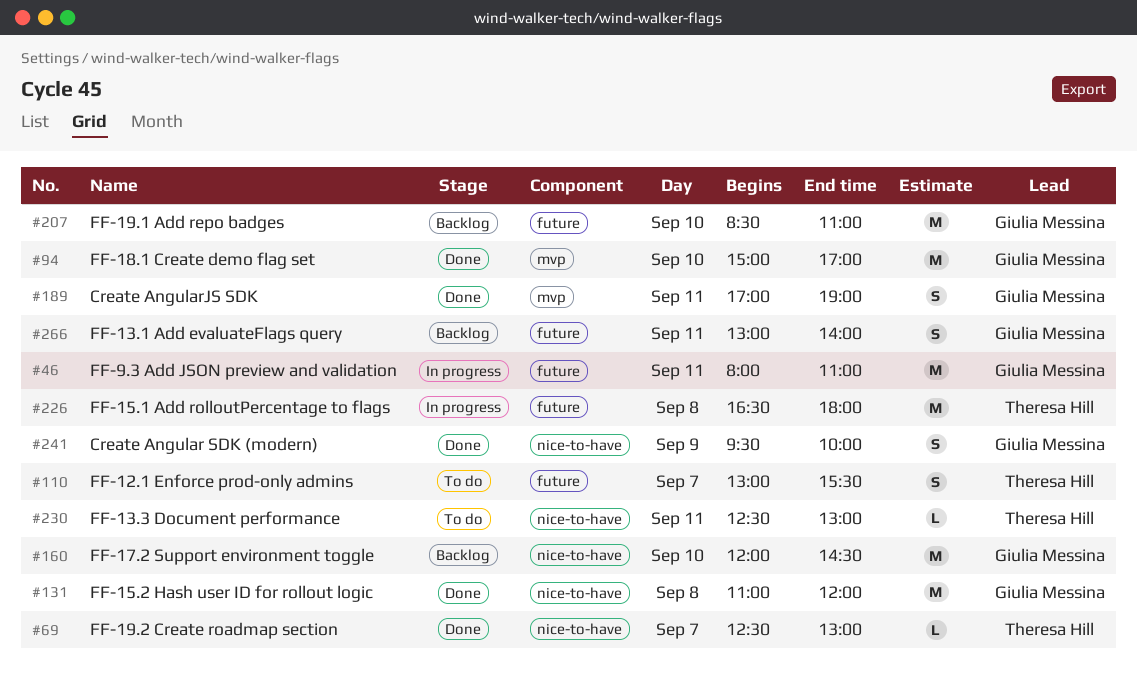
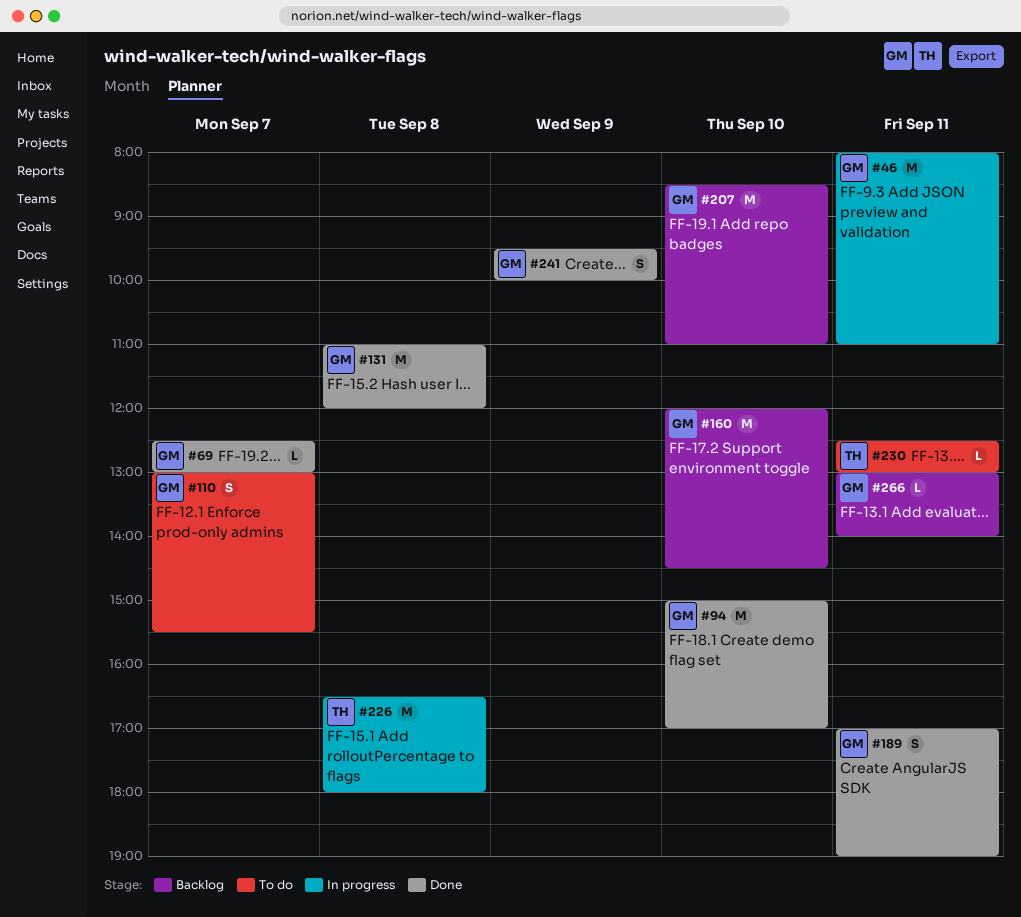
#69, owner: Theresa Hill -> Giulia Messina
#110, owner: Theresa Hill -> Giulia Messina
#266, estimate: S -> L

